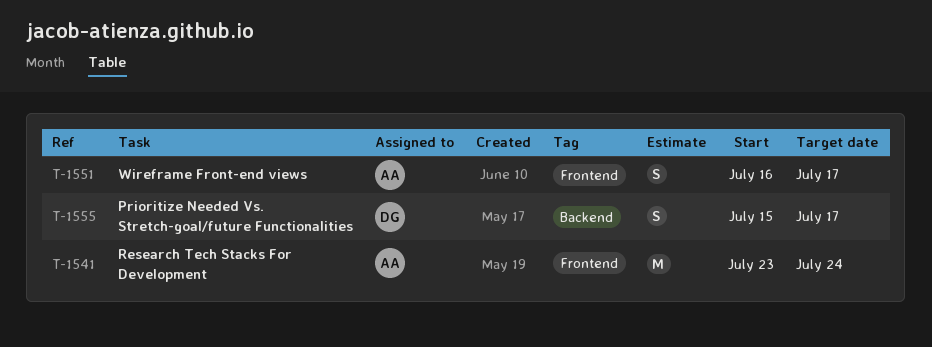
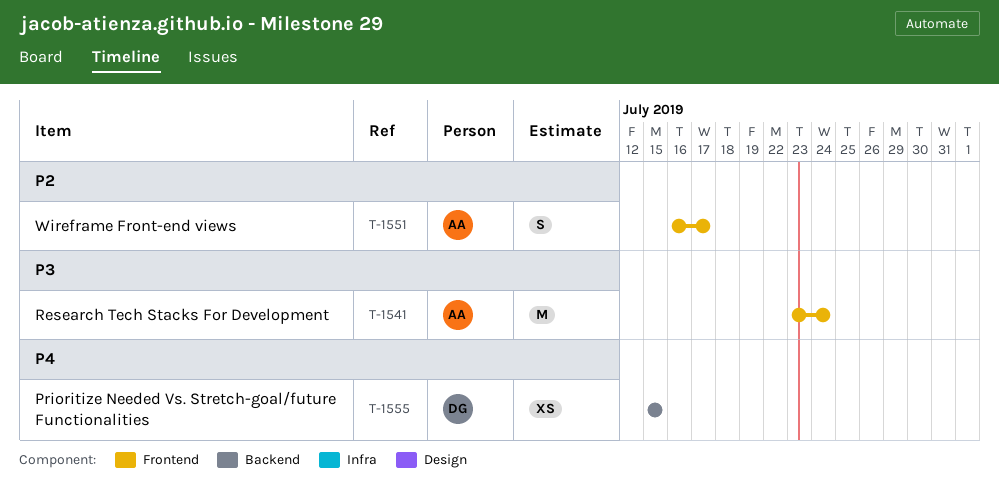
T-1555, estimate: S -> XS
T-1555, due: Jul 17 -> Jul 15

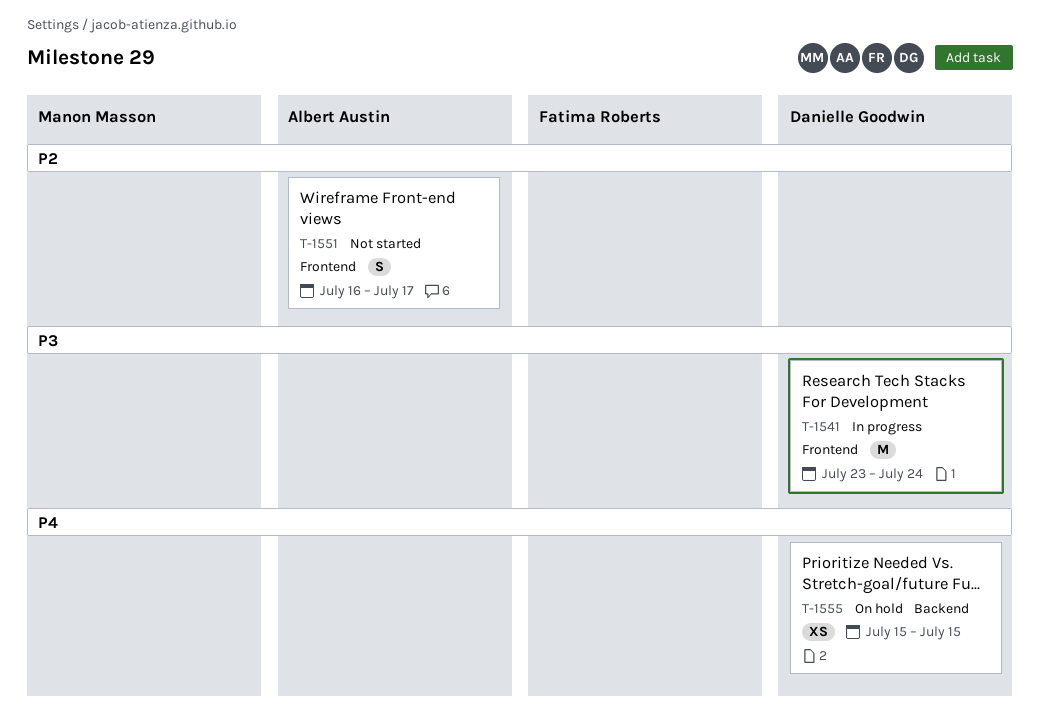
T-1541, owner: Albert Austin -> Danielle Goodwin

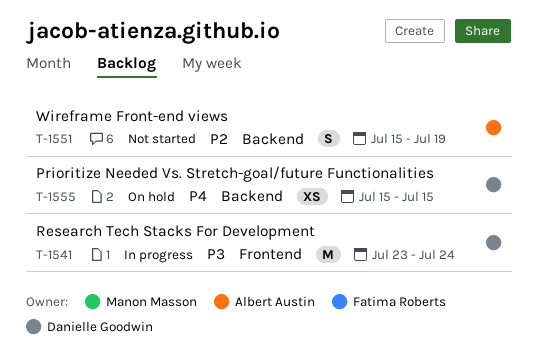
T-1551, label: Frontend -> Backend
T-1551, start: Jul 16 -> Jul 15
T-1551, due: Jul 17 -> Jul 19

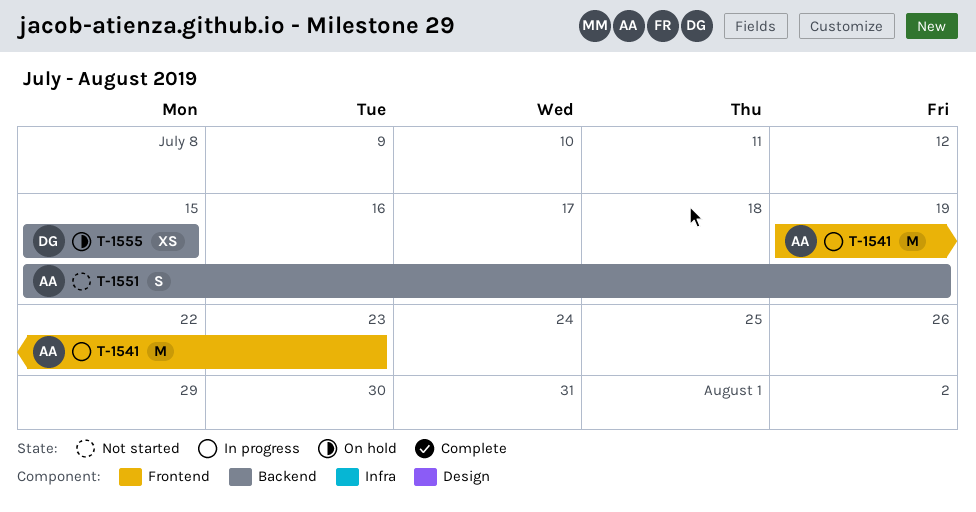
T-1541, owner: Danielle Goodwin -> Albert Austin
T-1541, start: Jul 23 -> Jul 19
T-1541, due: Jul 24 -> Jul 23

